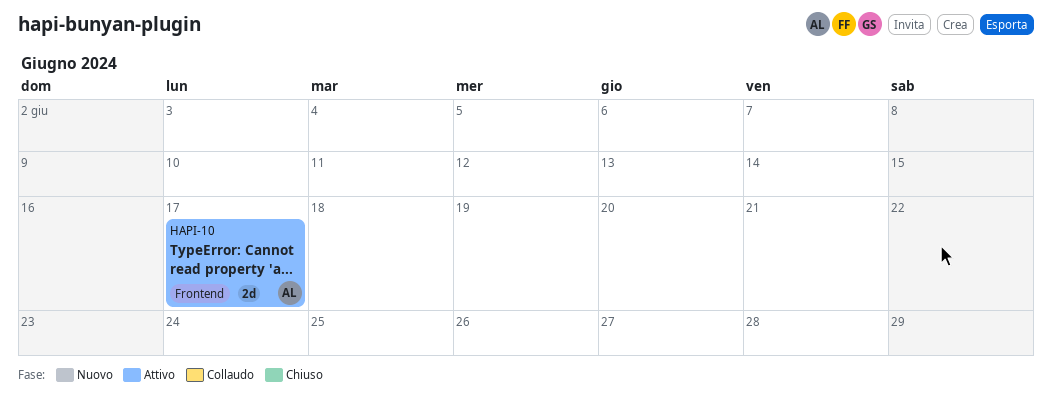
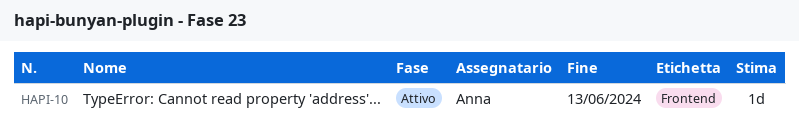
HAPI-10, estimate: 2d -> 1d
HAPI-10, due: Jun 17 -> Jun 13

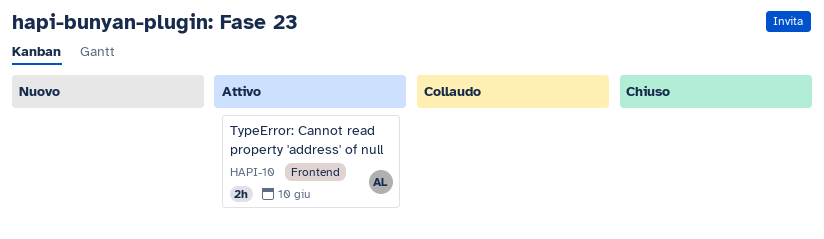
HAPI-10, estimate: 1d -> 2h
HAPI-10, due: Jun 13 -> Jun 10

